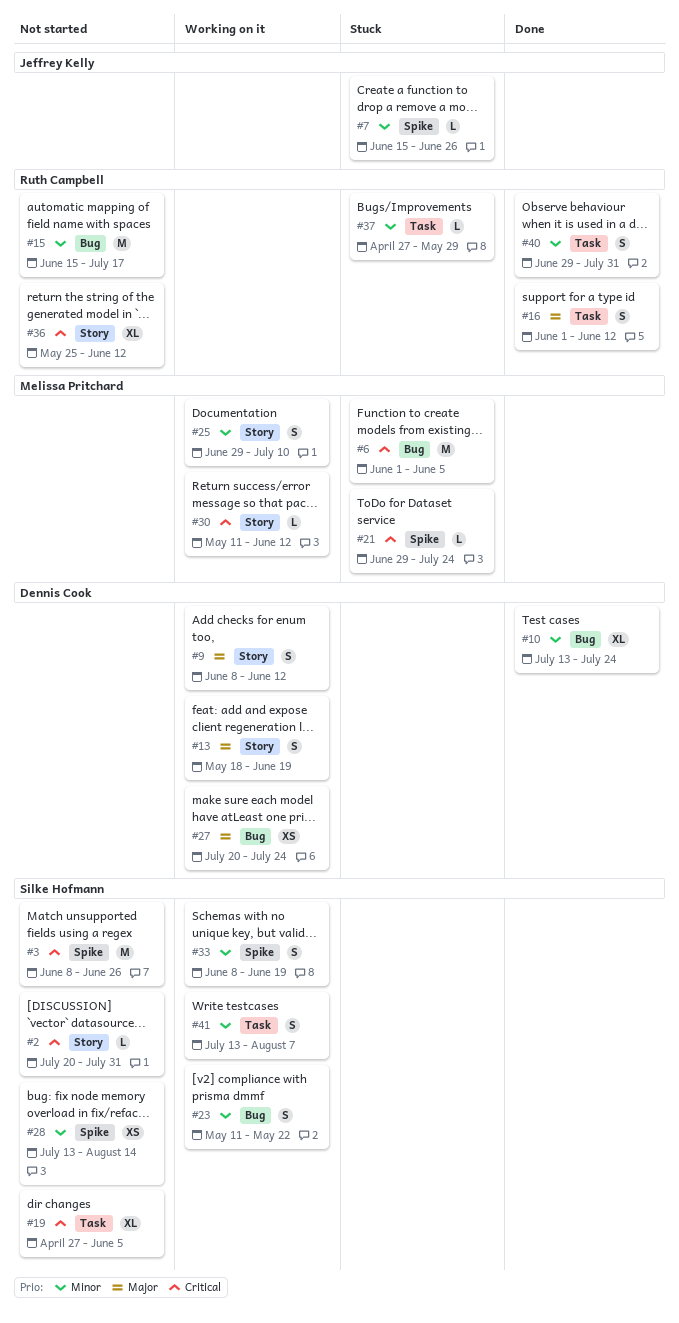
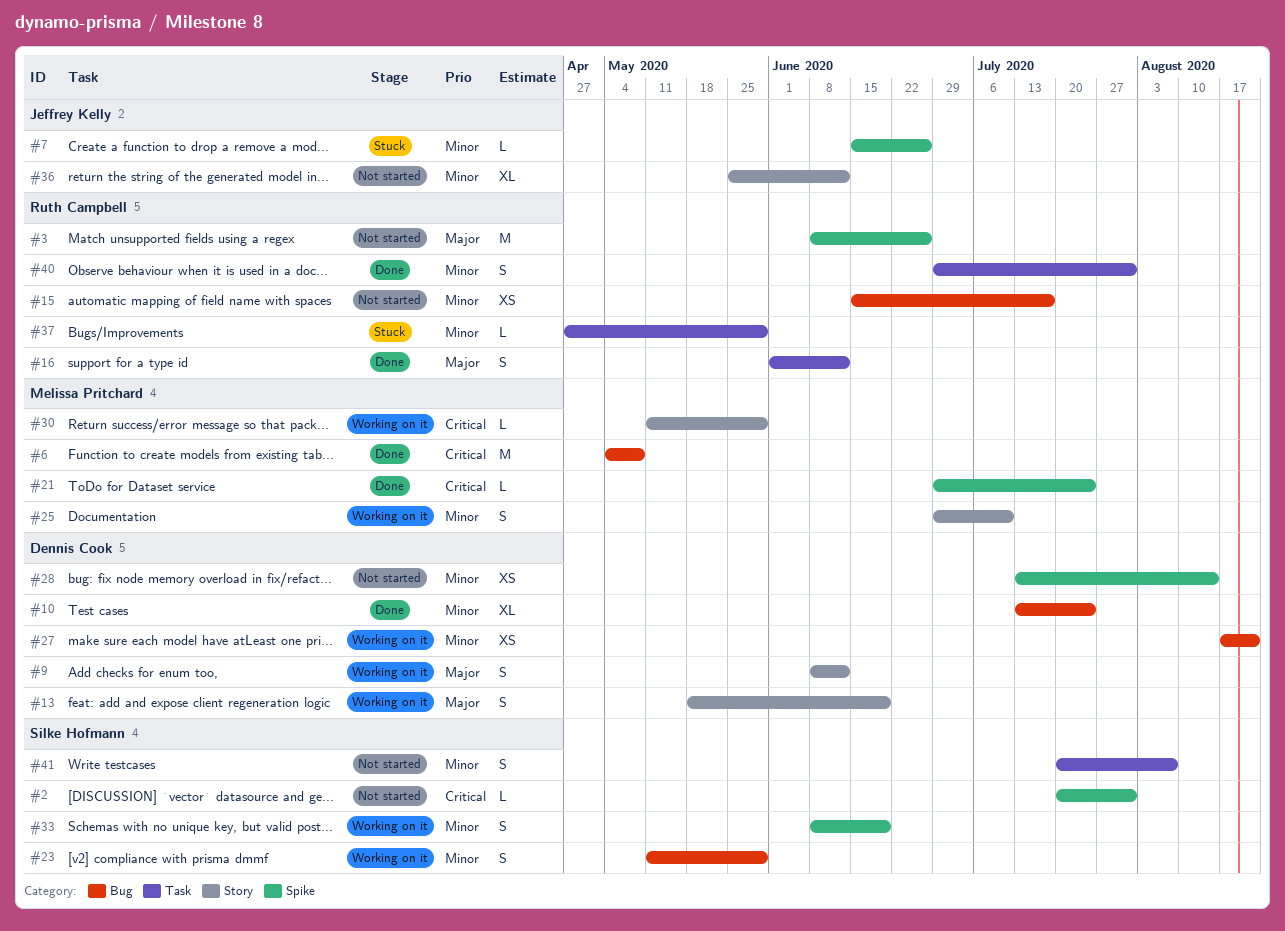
#2, label: Story -> Spike
#3, owner: Silke Hofmann -> Ruth Campbell
#3, priority: Critical -> Major
#6, status: Stuck -> Done
#6, start: Jun 1 -> May 4
#6, due: Jun 5 -> May 8
#15, estimate: M -> XS
#19: present -> none
#21, status: Stuck -> Done
#23, due: May 22 -> May 29
#27, priority: Major -> Minor
#27, start: Jul 20 -> Aug 17
#27, due: Jul 24 -> Aug 21
#28, owner: Silke Hofmann -> Dennis Cook
#30, due: Jun 12 -> May 29
#36, owner: Ruth Campbell -> Jeffrey Kelly
#36, priority: Critical -> Minor
#41, status: Working on it -> Not started
#41, start: Jul 13 -> Jul 20

